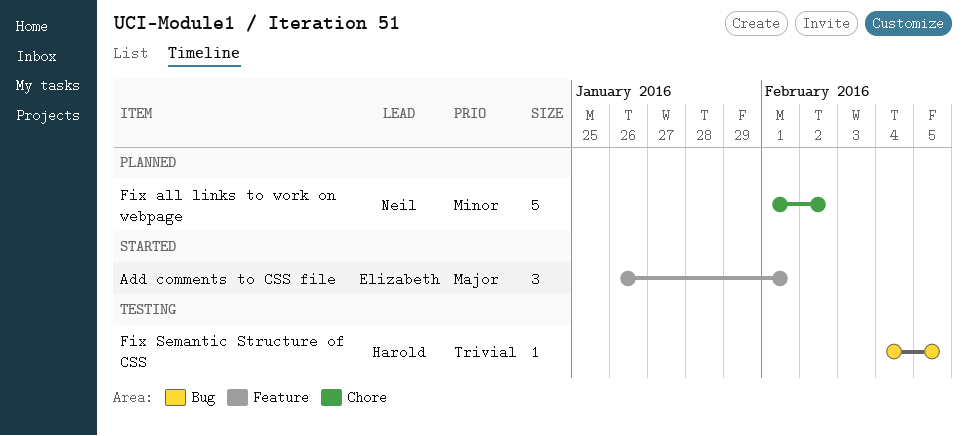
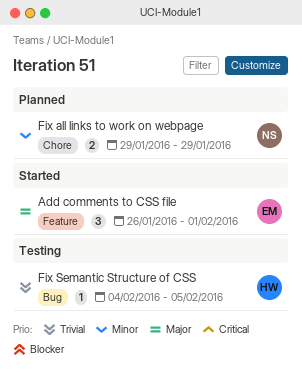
Fix all links to work on webpage, estimate: 5 -> 2
Fix all links to work on webpage, start: Feb 1 -> Jan 29
Fix all links to work on webpage, due: Feb 2 -> Jan 29

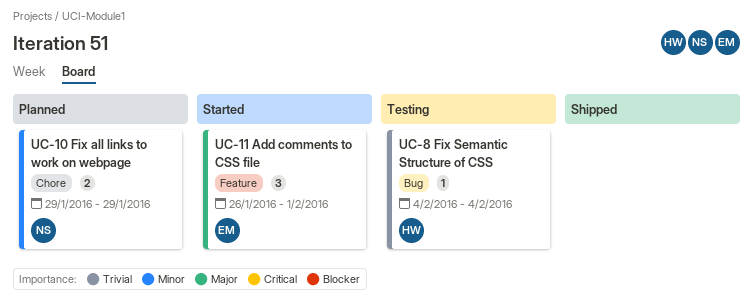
Fix Semantic Structure of CSS, due: Feb 5 -> Feb 4

